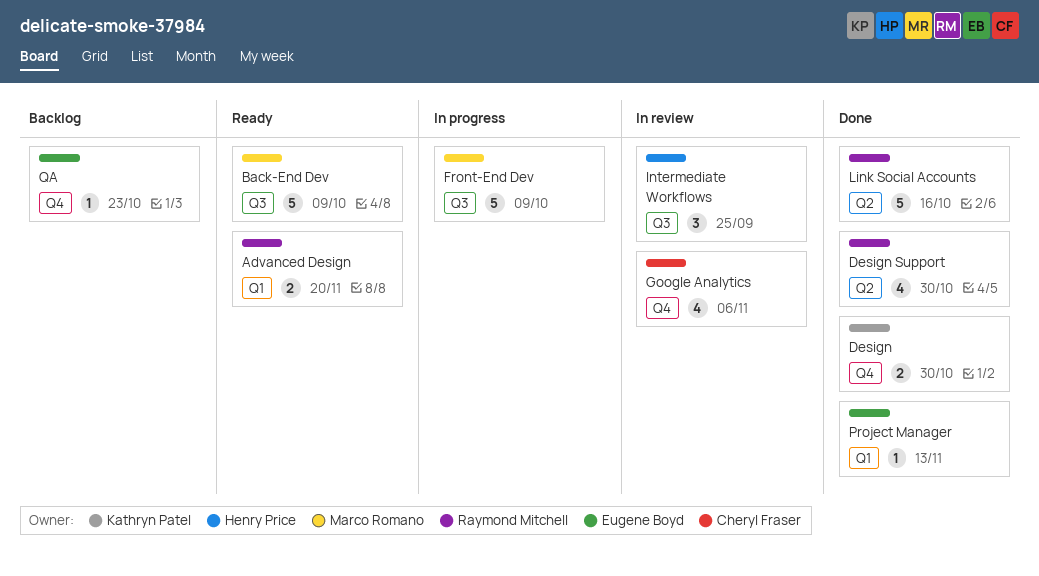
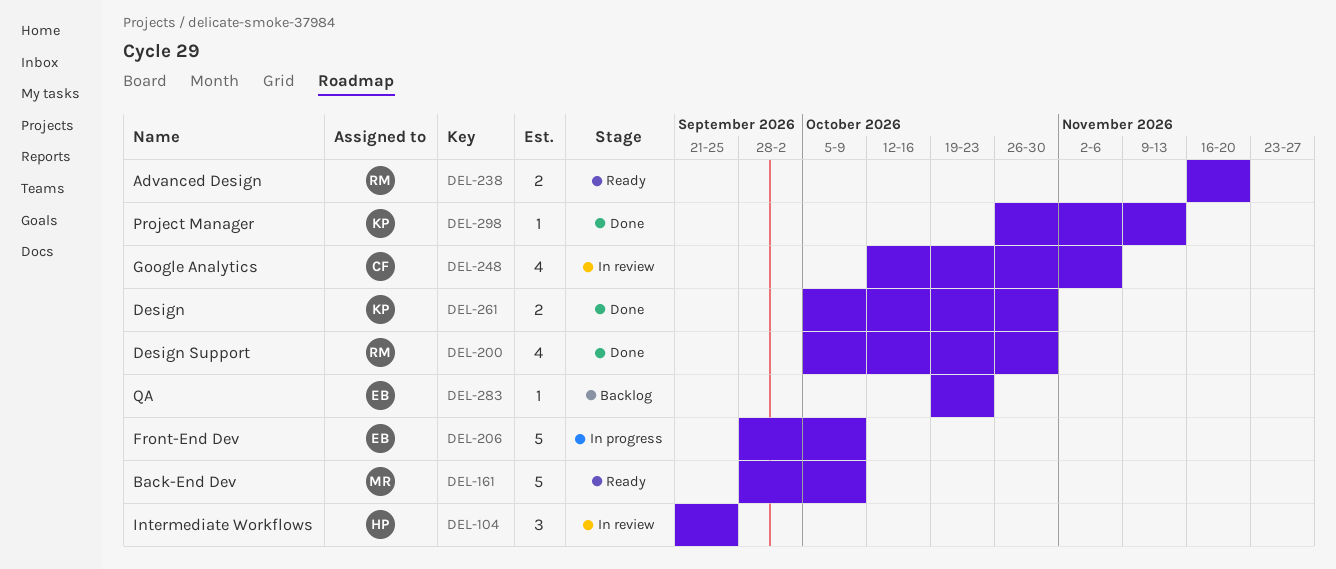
Front-End Dev, owner: Marco Romano -> Eugene Boyd
Link Social Accounts: present -> none
Project Manager, owner: Eugene Boyd -> Kathryn Patel

